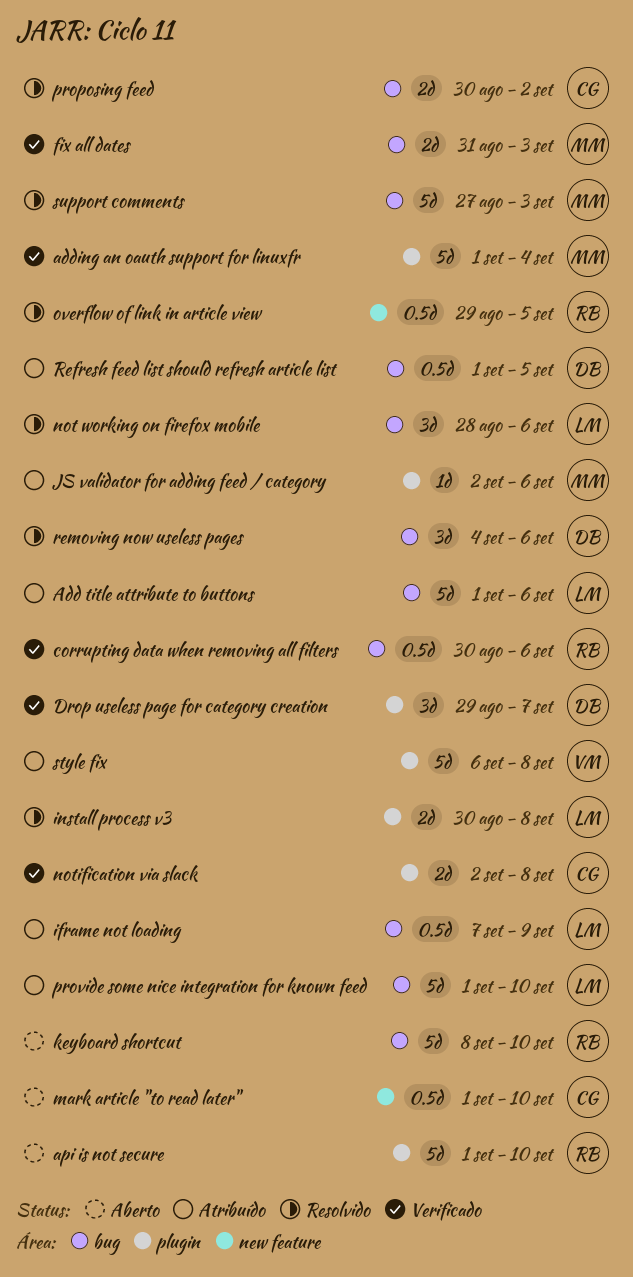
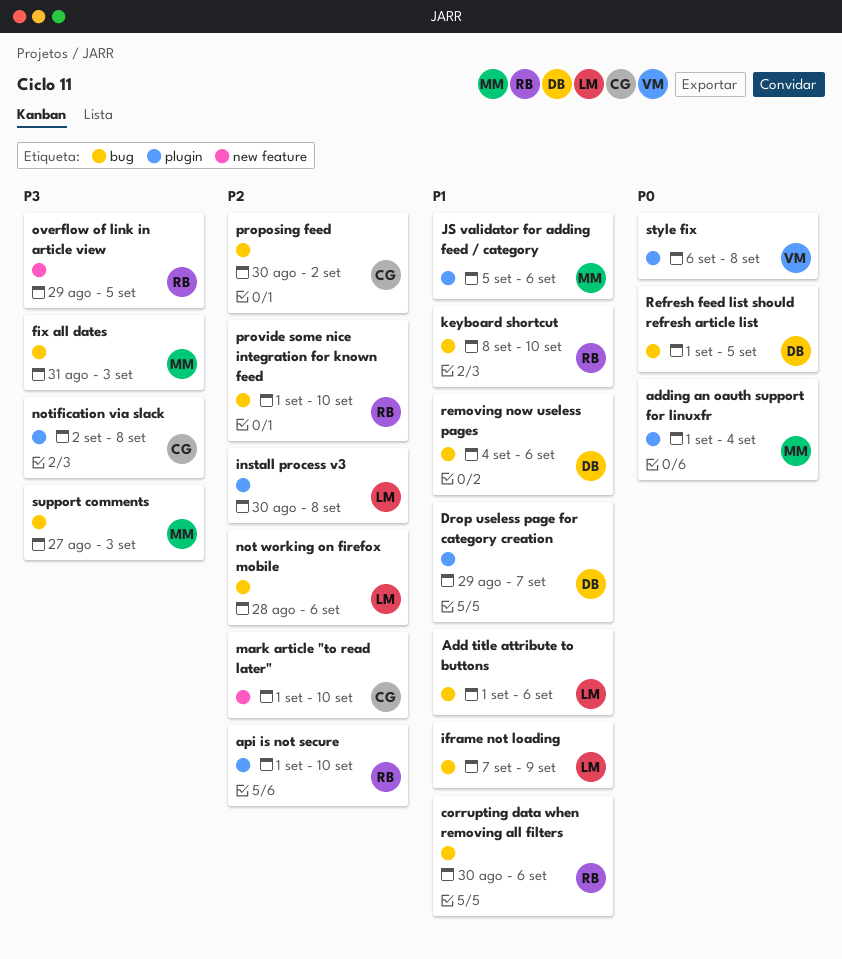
JS validator for adding feed / category, start: Sep 2 -> Sep 5
provide some nice integration for known feed, owner: LM -> RB

